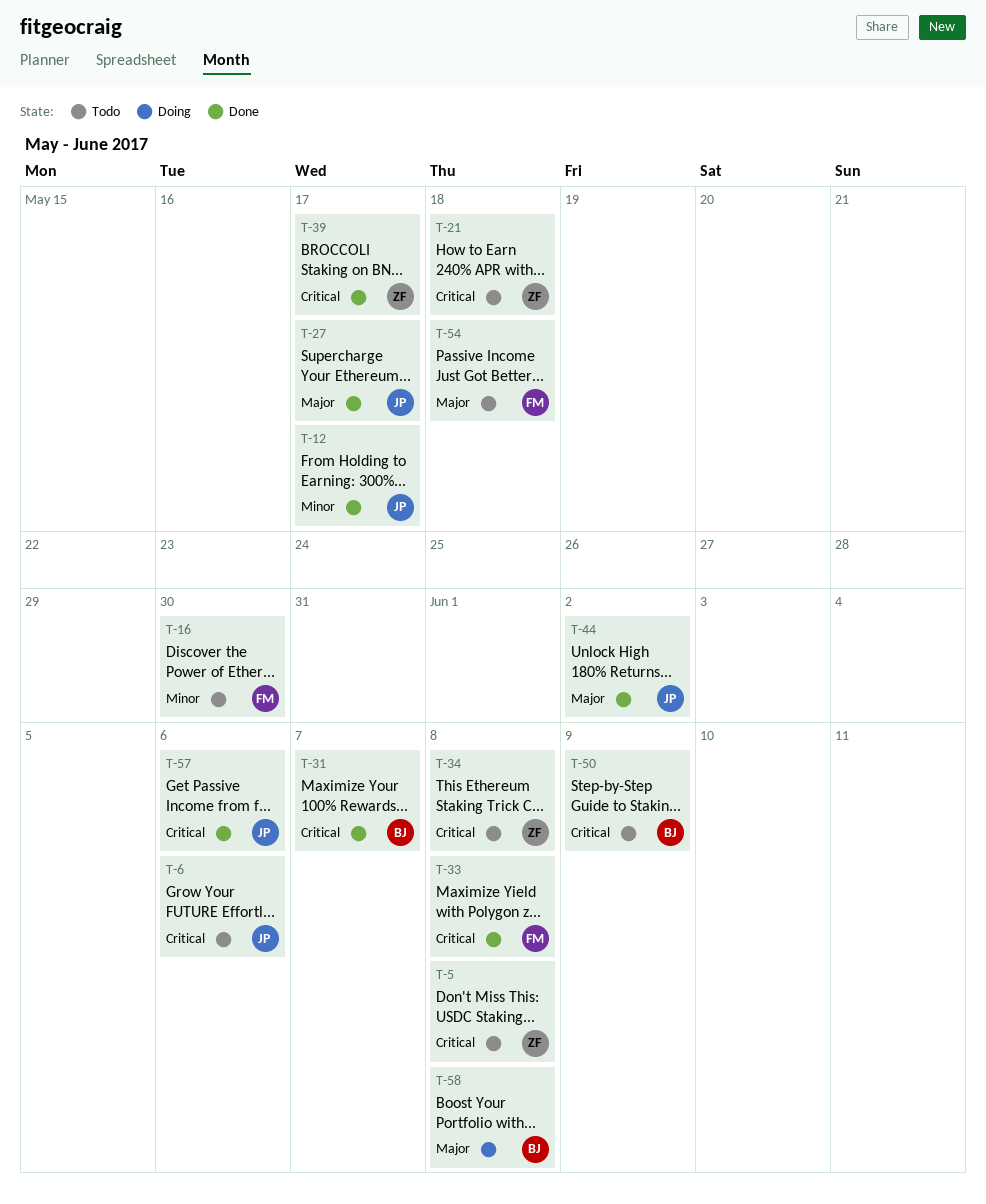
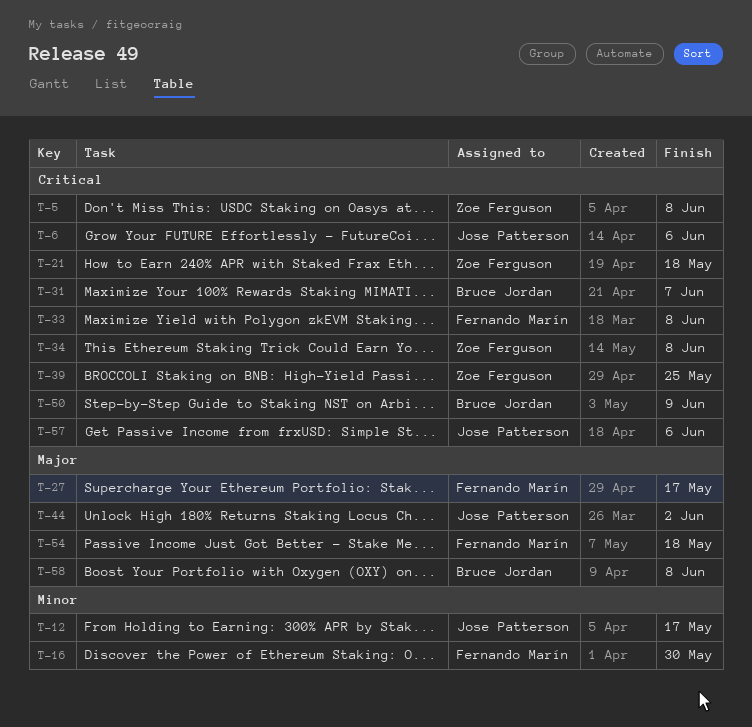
T-27, owner: Jose Patterson -> Fernando Marín
T-39, due: May 17 -> May 25

